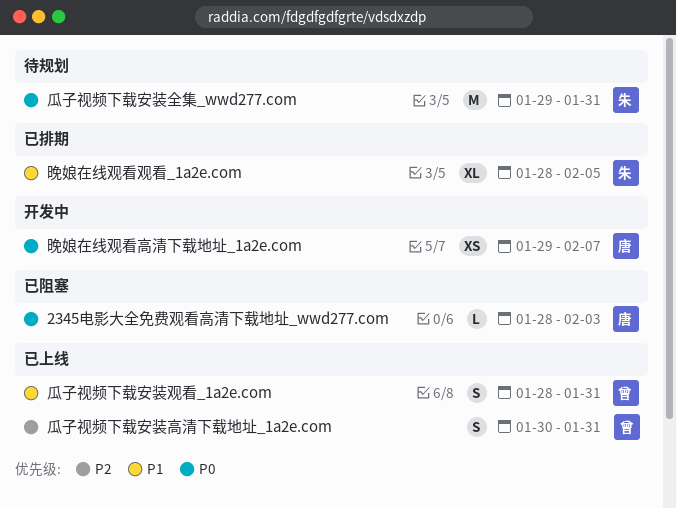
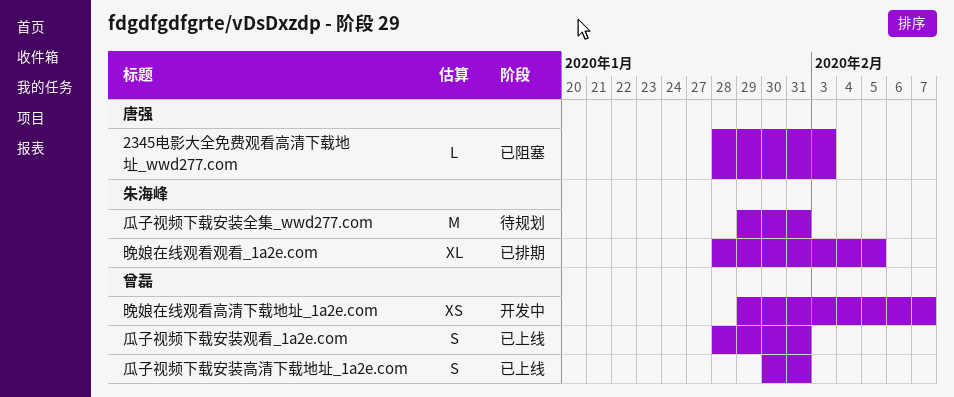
晚娘在线观看高清下载地址_1a2e.com, owner: 唐强 -> 曾磊

